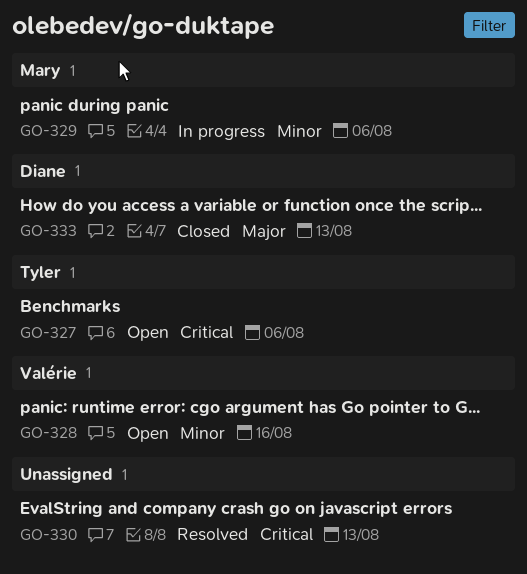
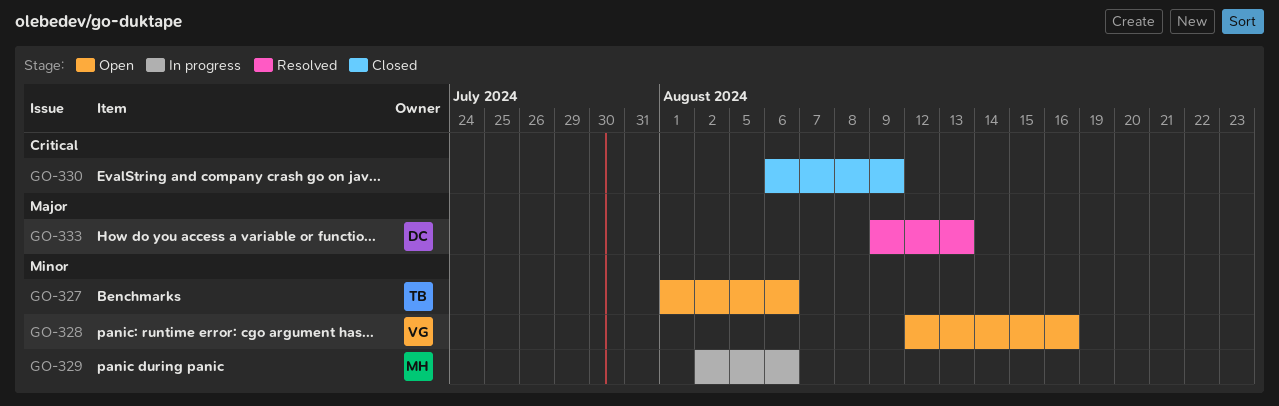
GO-327, priority: Critical -> Minor
GO-330, status: Resolved -> Closed
GO-330, due: Aug 13 -> Aug 9
GO-333, status: Closed -> Resolved

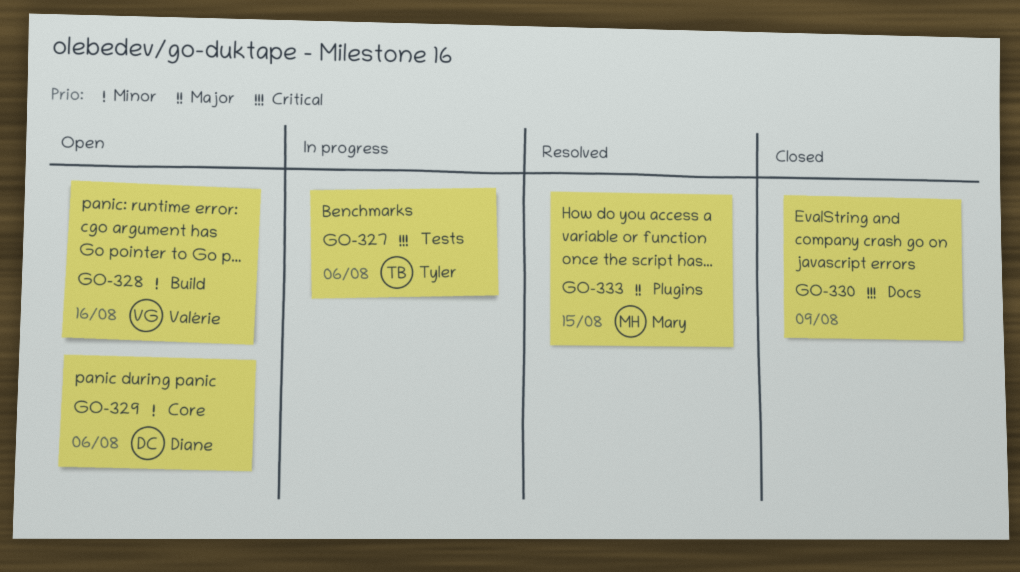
GO-327, status: Open -> In progress
GO-327, priority: Minor -> Critical
GO-329, status: In progress -> Open
GO-329, owner: Mary -> Diane
GO-333, owner: Diane -> Mary
GO-333, due: Aug 13 -> Aug 15

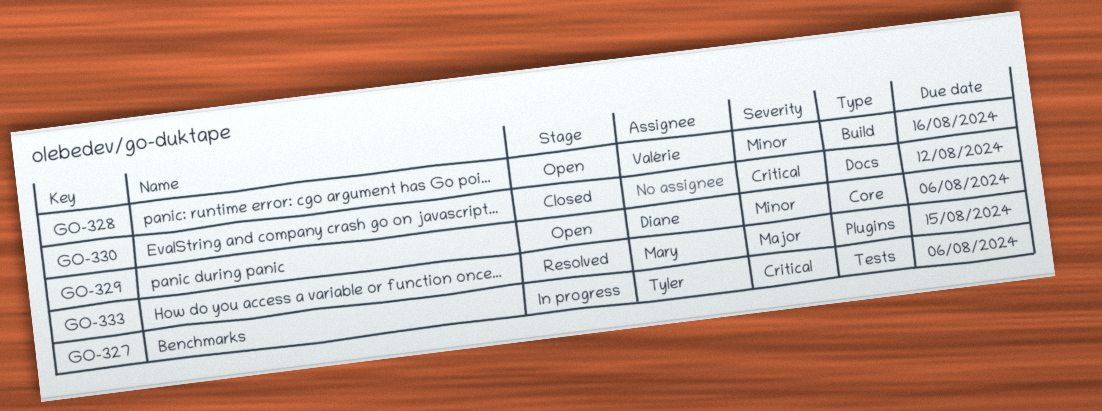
GO-330, due: Aug 9 -> Aug 12

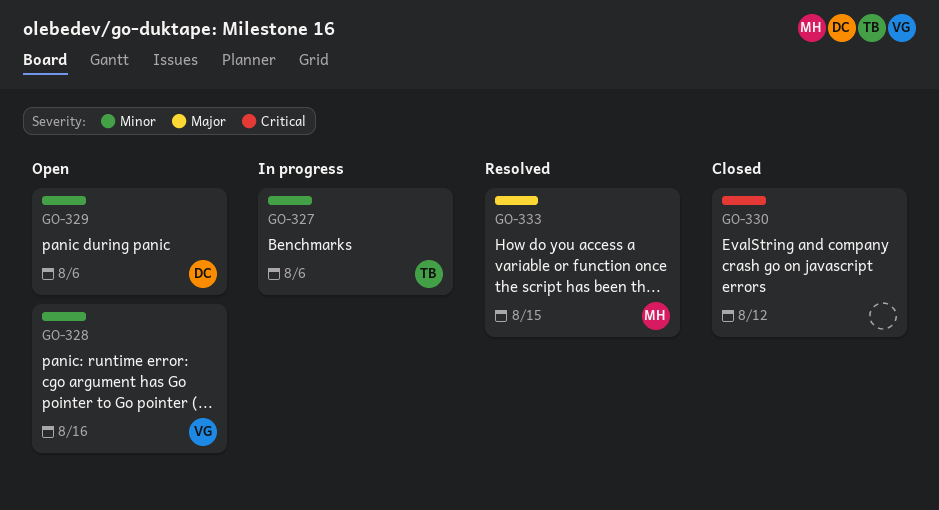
GO-327, priority: Critical -> Minor

